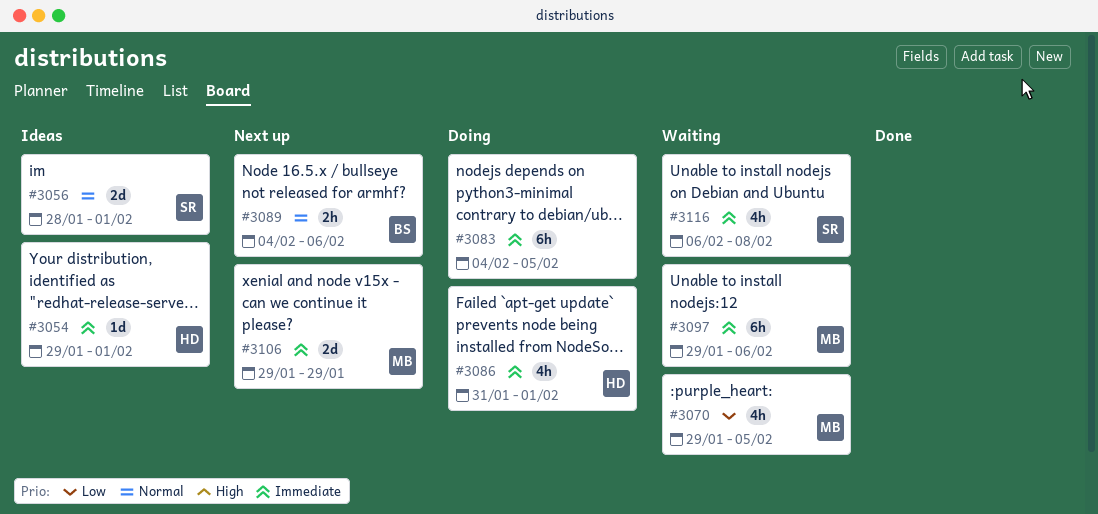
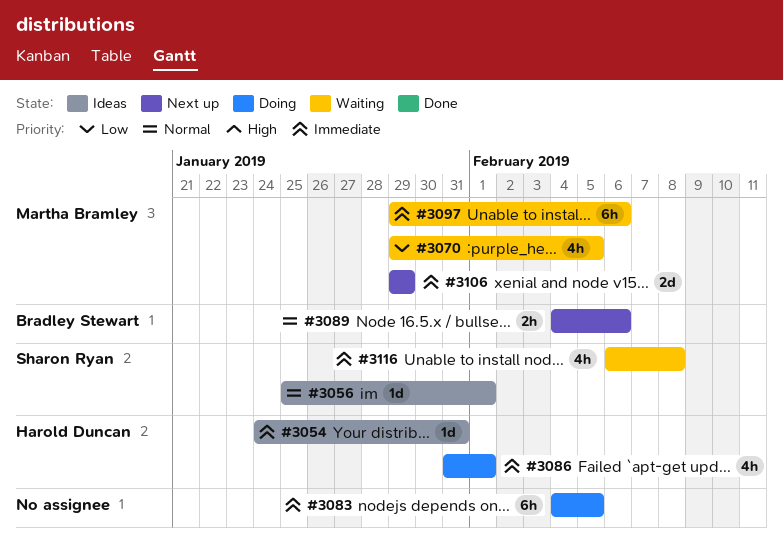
#3054, start: Jan 29 -> Jan 24
#3054, due: Feb 1 -> Jan 31
#3056, estimate: 2d -> 1d
#3056, start: Jan 28 -> Jan 25

